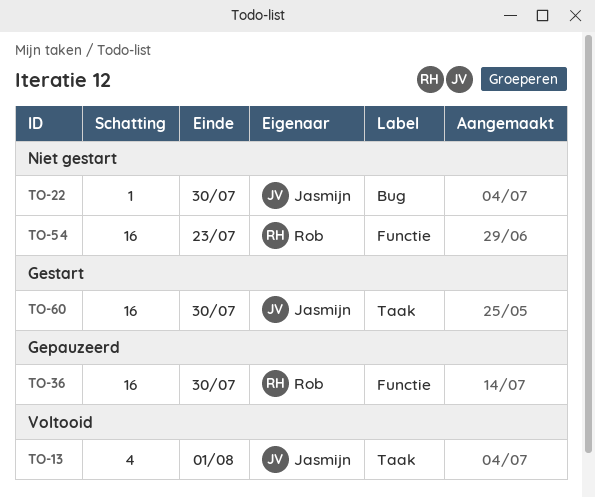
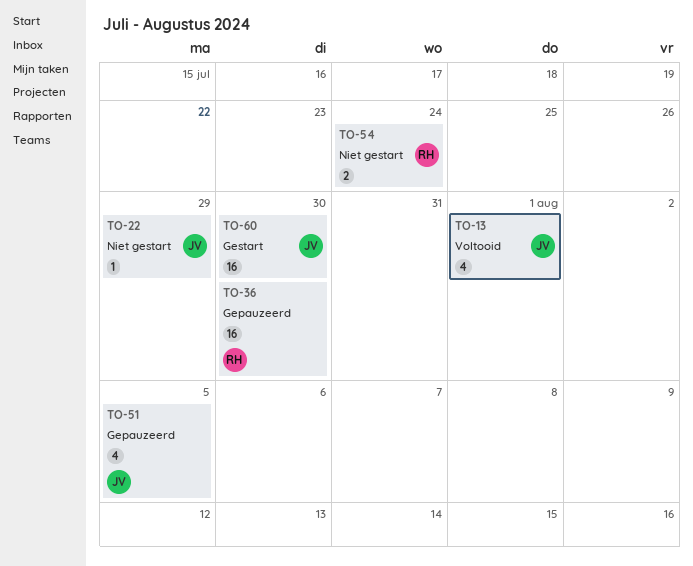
TO-22, due: Jul 30 -> Jul 29
TO-51: none -> present
TO-54, estimate: 16 -> 2
TO-54, due: Jul 23 -> Jul 24

